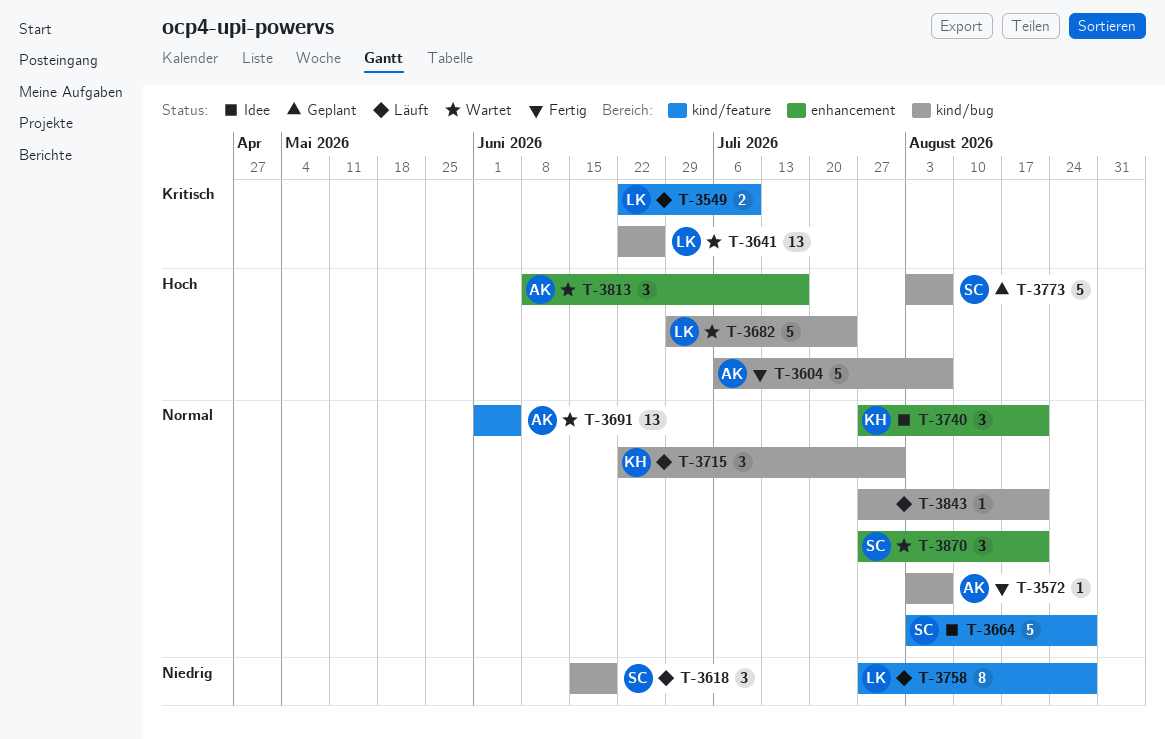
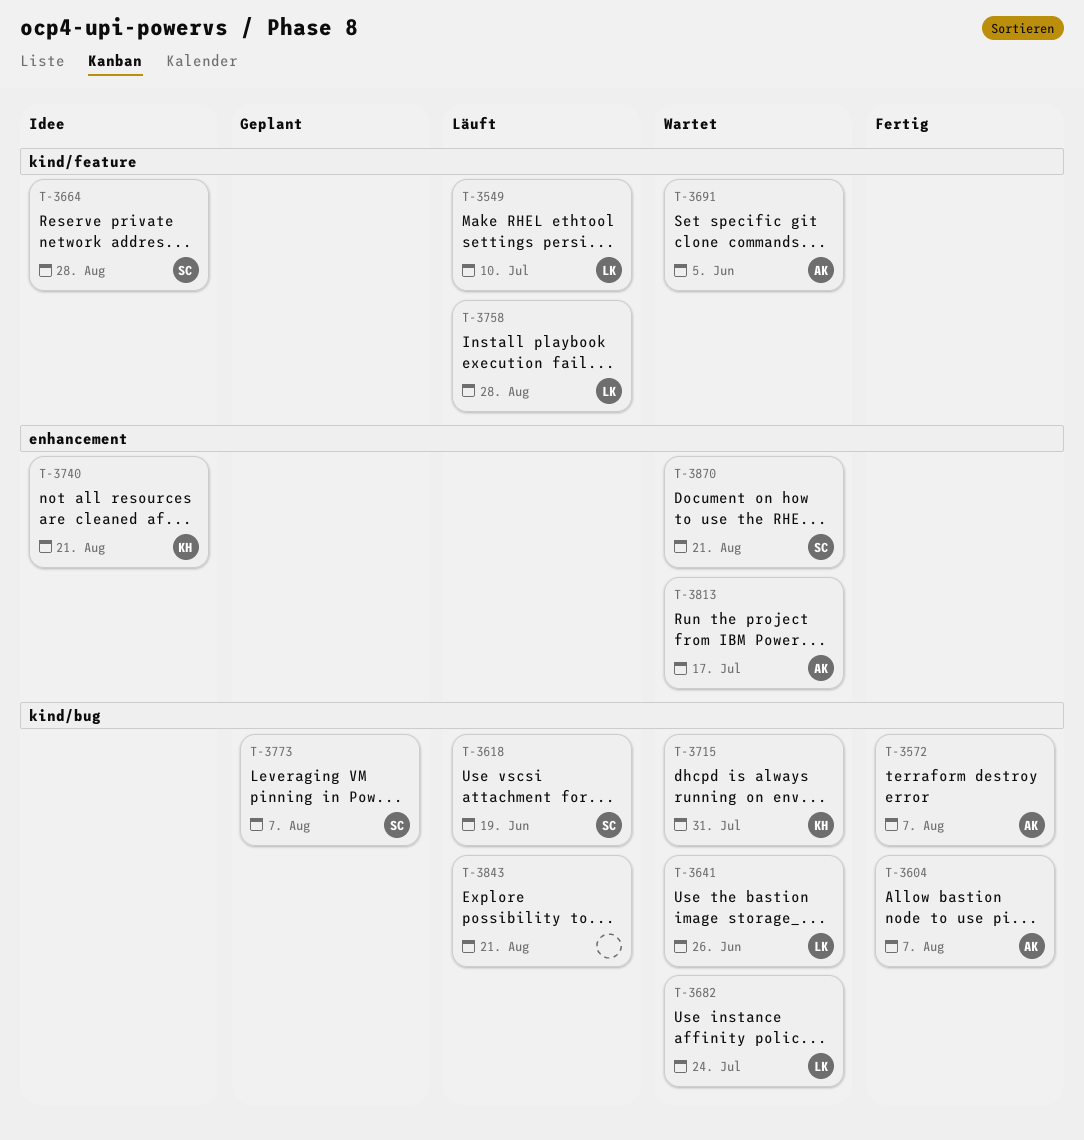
T-3715, status: Läuft -> Wartet

